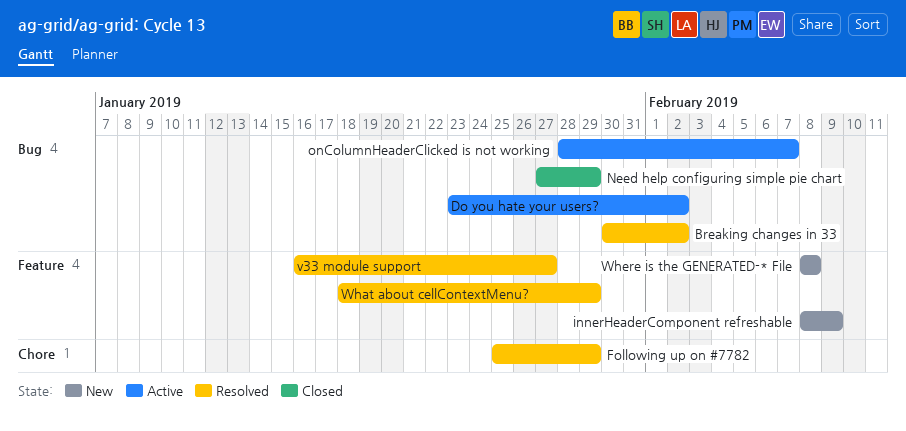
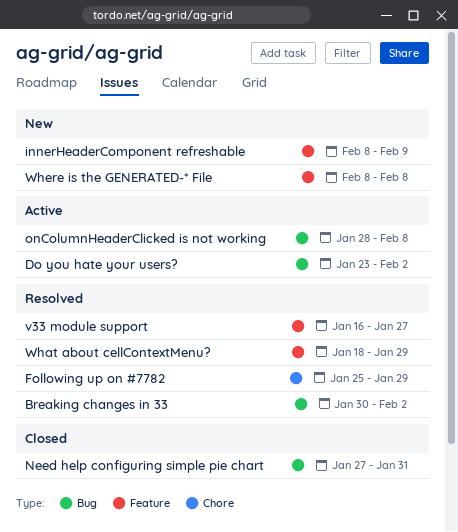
Need help configuring simple pie chart, due: Jan 29 -> Jan 31
onColumnHeaderClicked is not working, due: Feb 7 -> Feb 8

